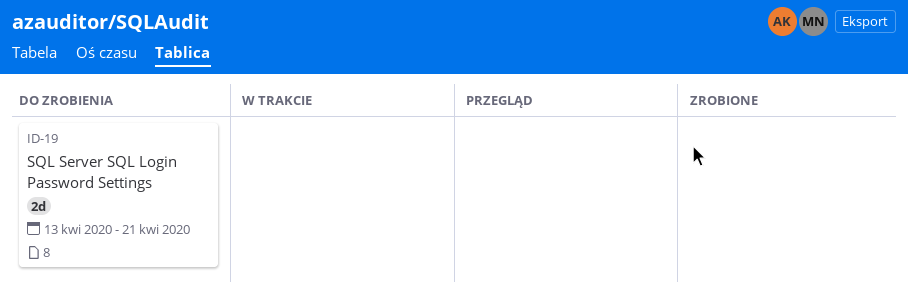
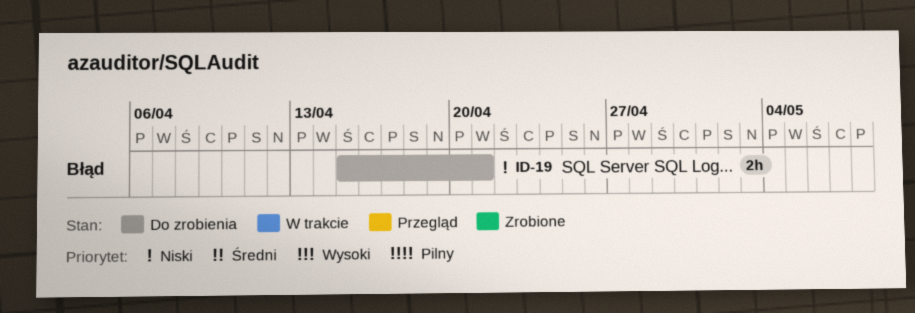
ID-19, estimate: 2d -> 2h
ID-19, start: Apr 13 -> Apr 15

